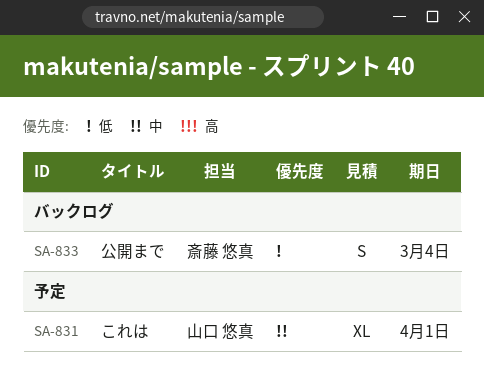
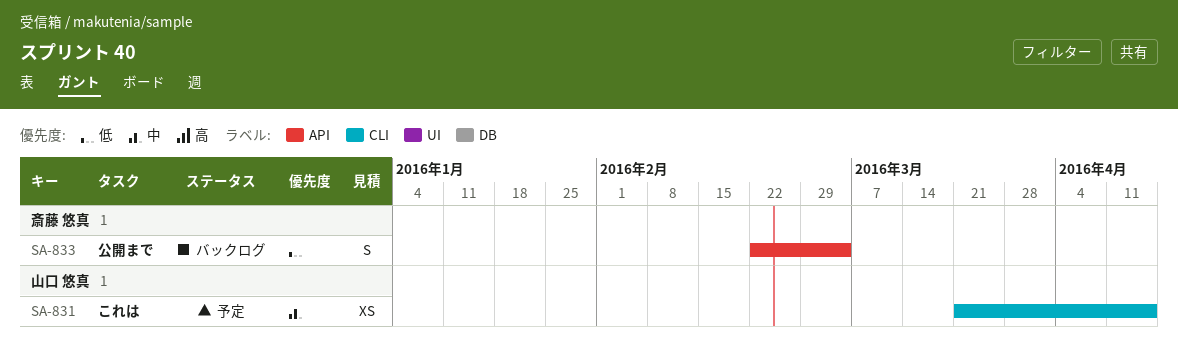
SA-831, estimate: XL -> XS
SA-831, due: Apr 1 -> Apr 15

